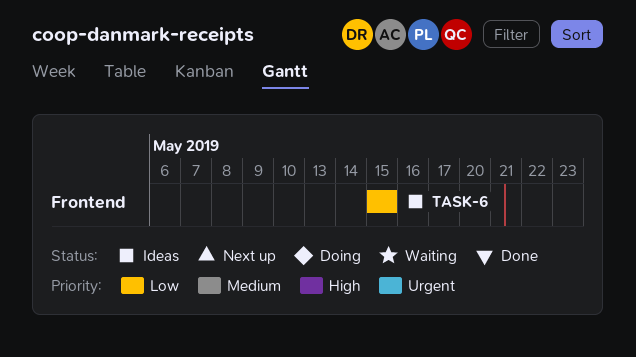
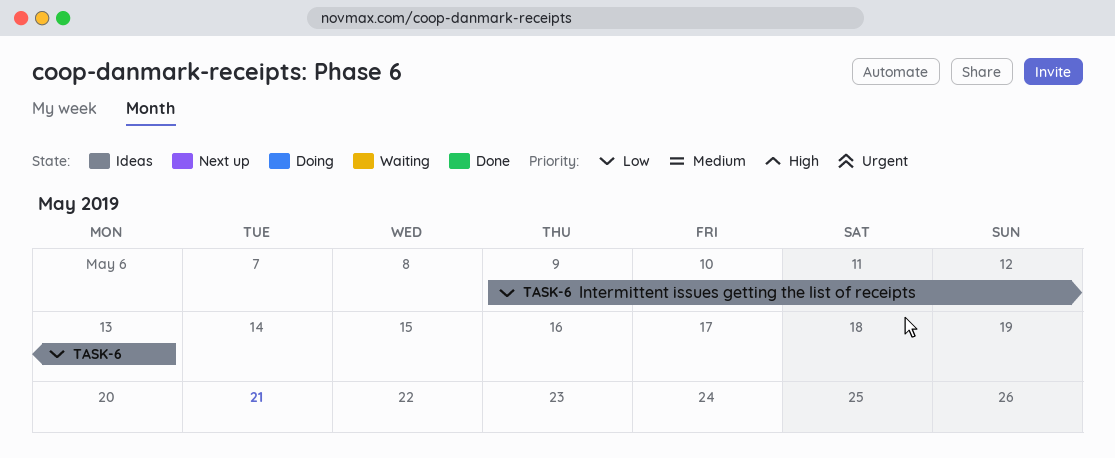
TASK-6, start: May 15 -> May 9
TASK-6, due: May 15 -> May 13

